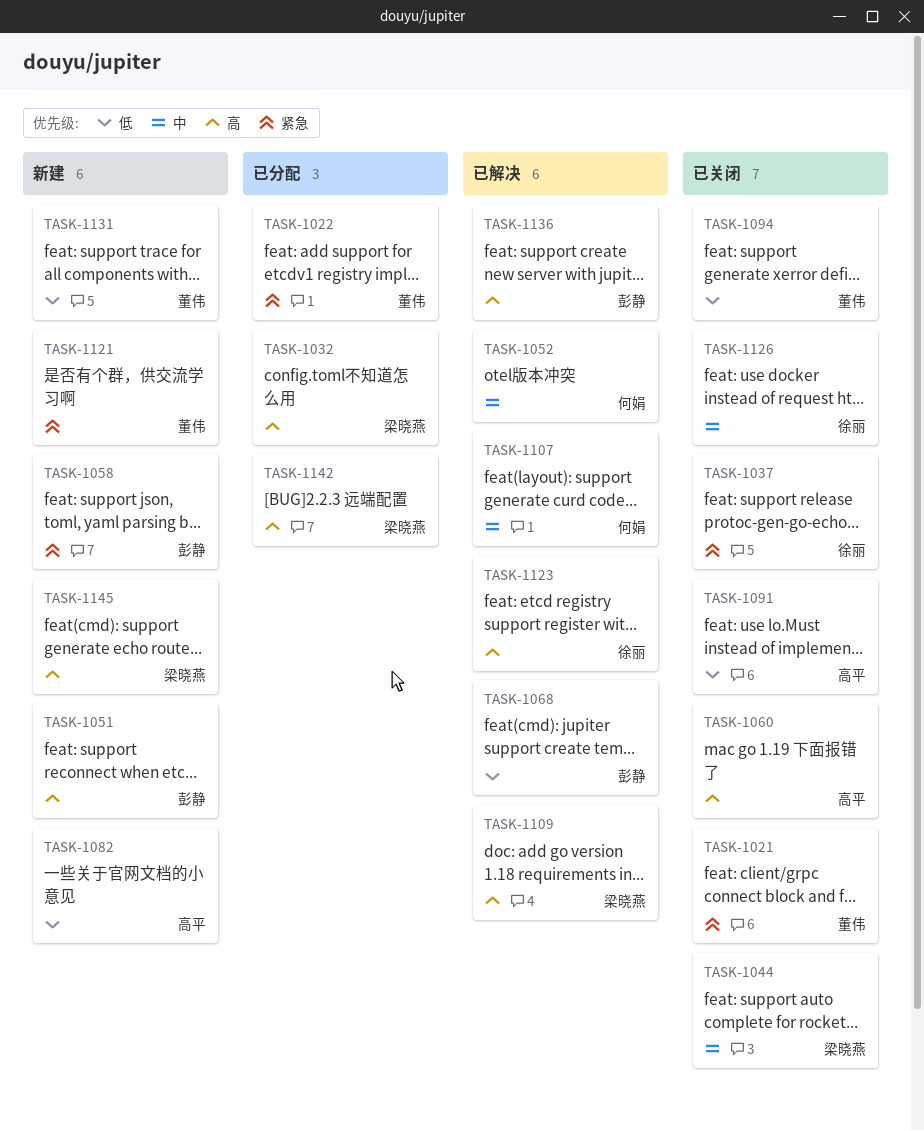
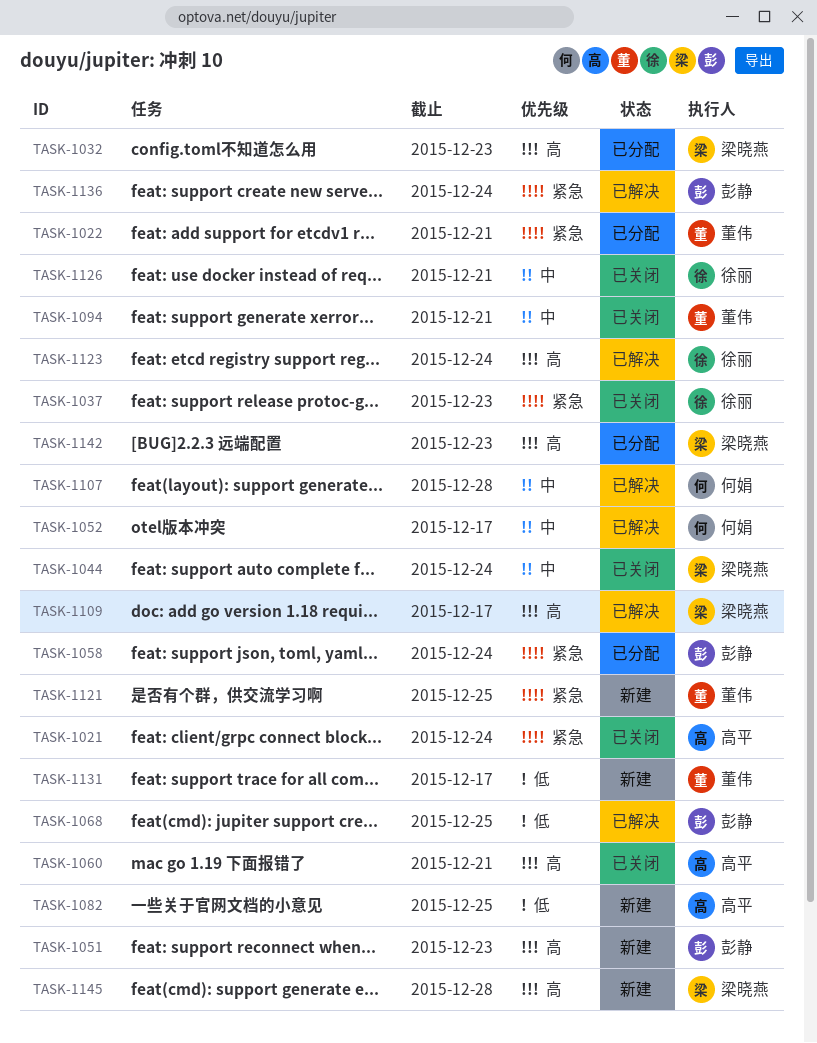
TASK-1021, owner: 董伟 -> 高平
TASK-1058, status: 新建 -> 已分配
TASK-1091: present -> none
TASK-1094, priority: 低 -> 中
TASK-1136, priority: 高 -> 紧急

